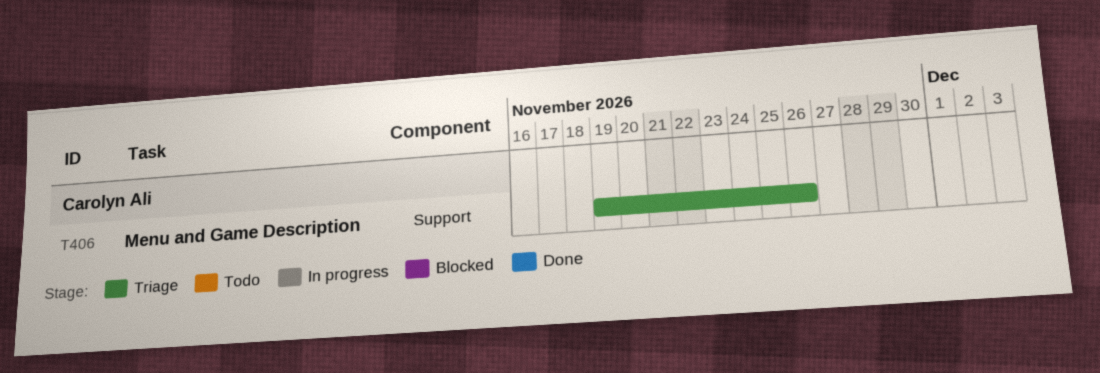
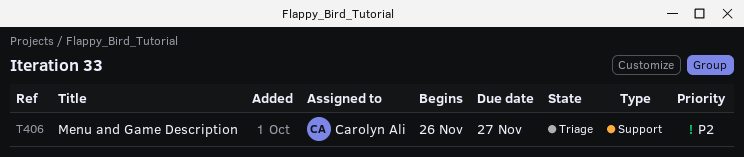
T406, start: Nov 19 -> Nov 26
T406, due: Nov 26 -> Nov 27

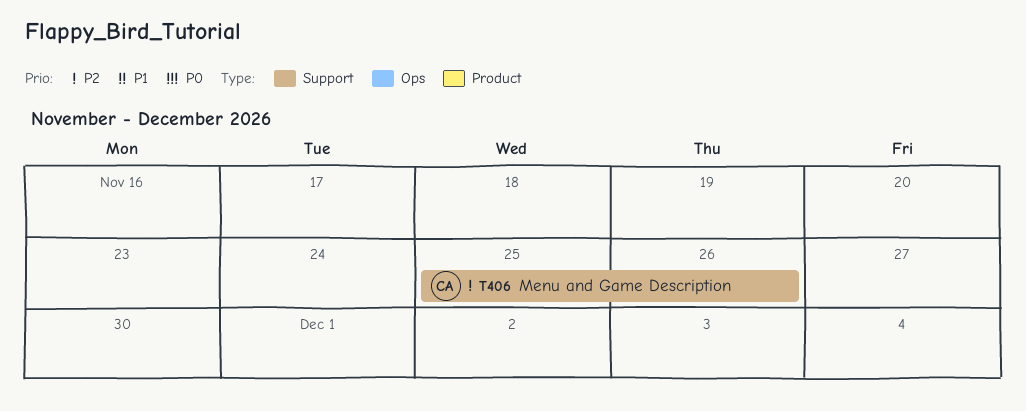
T406, start: Nov 26 -> Nov 25
T406, due: Nov 27 -> Nov 26

